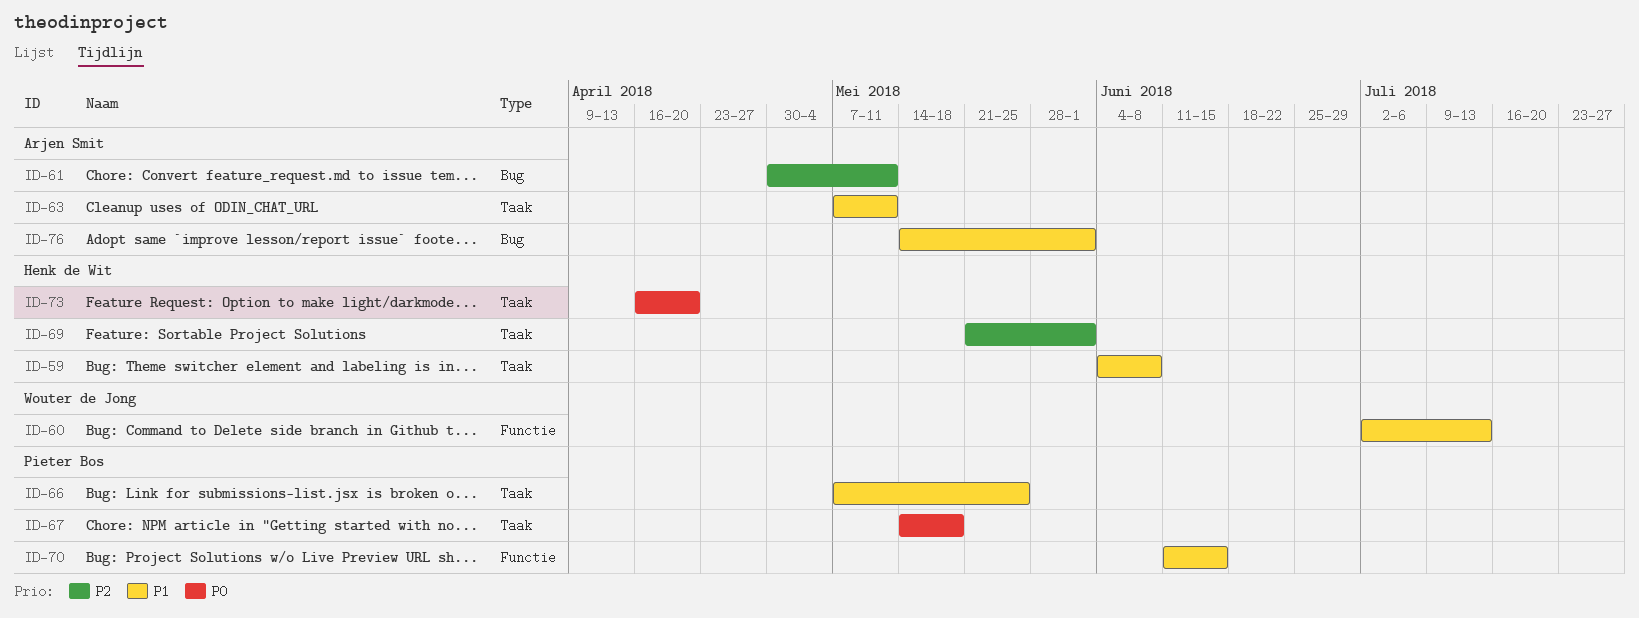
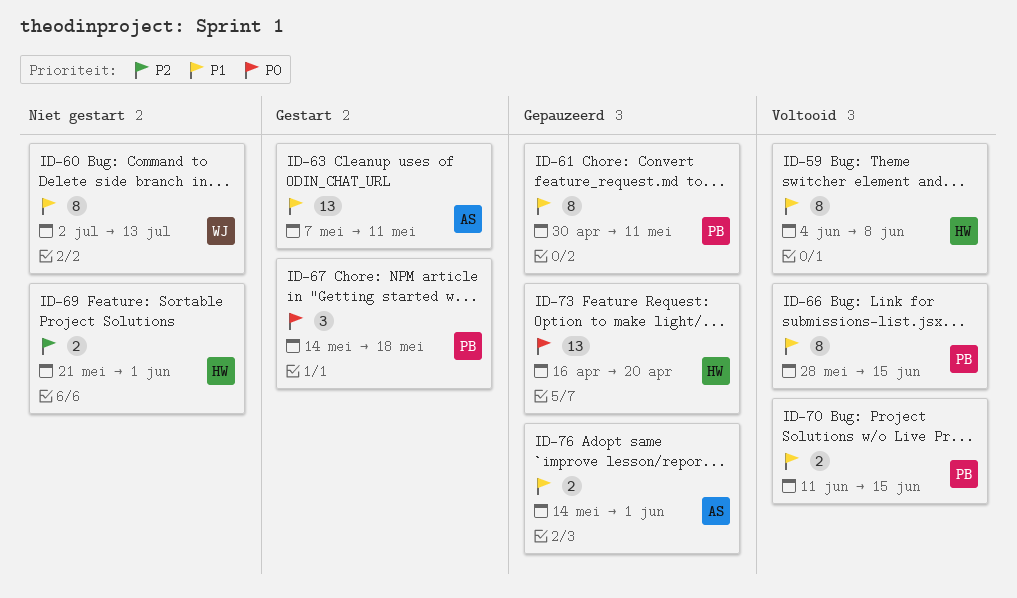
ID-61, owner: Arjen Smit -> Pieter Bos
ID-61, priority: P2 -> P1
ID-66, start: May 7 -> May 28
ID-66, due: May 25 -> Jun 15

